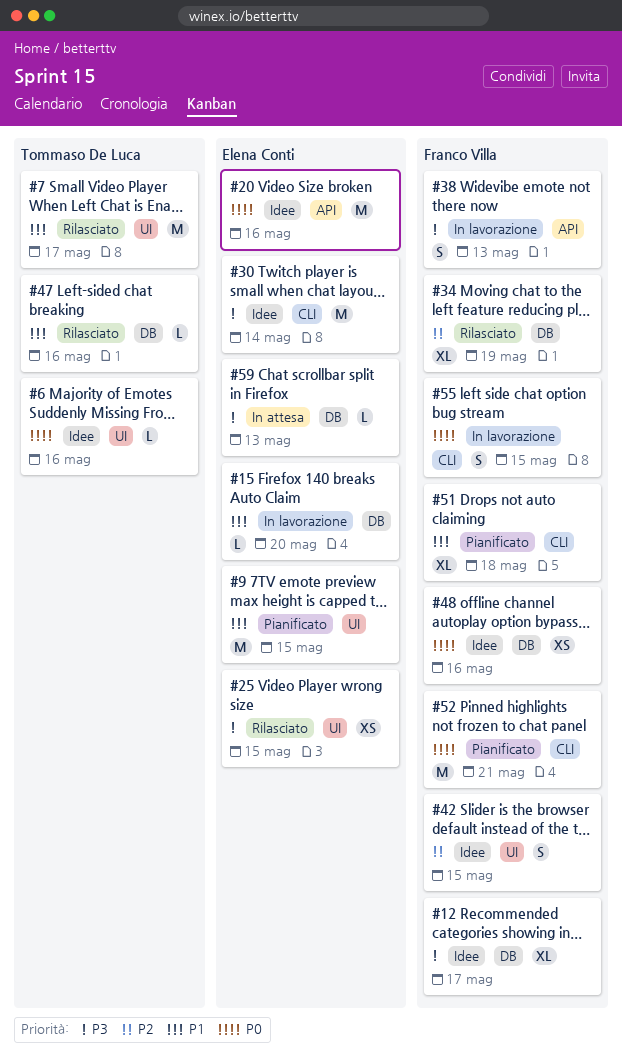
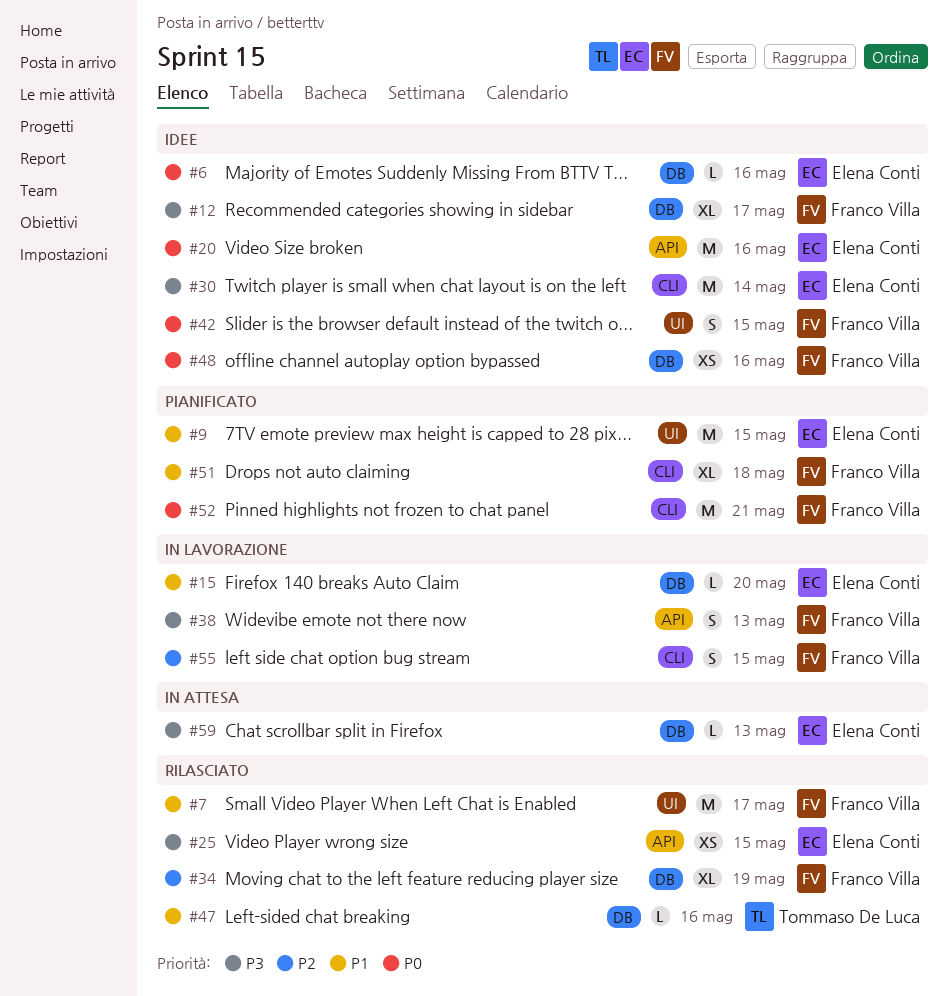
#6, owner: Tommaso De Luca -> Elena Conti
#6, label: UI -> DB
#7, owner: Tommaso De Luca -> Franco Villa
#25, label: UI -> API
#42, priority: P2 -> P0
#55, priority: P0 -> P2

